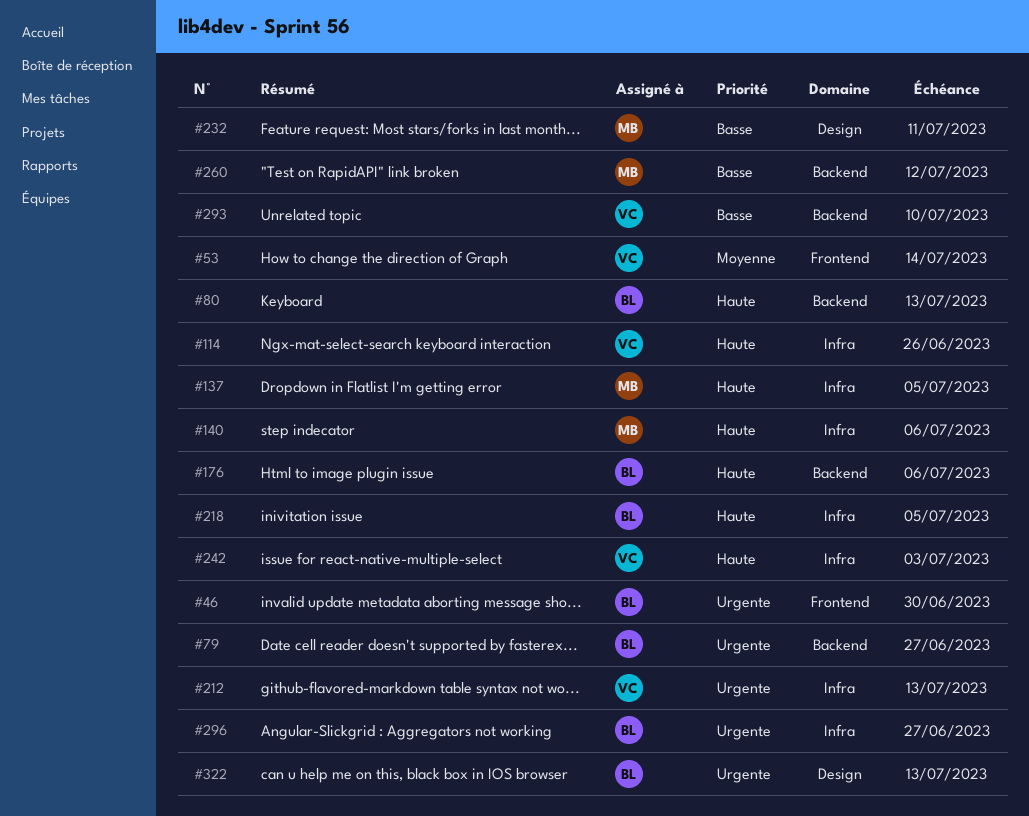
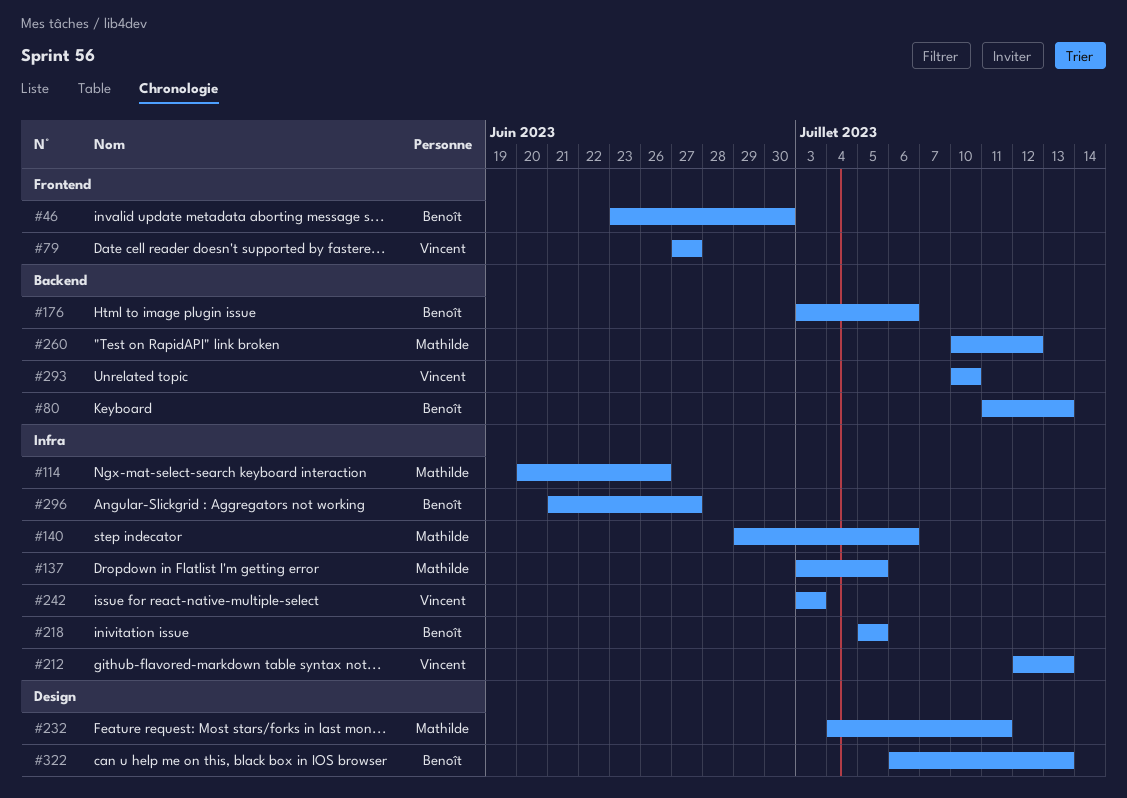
#53: present -> none
#79, owner: Benoît -> Vincent
#79, label: Backend -> Frontend
#114, owner: Vincent -> Mathilde

